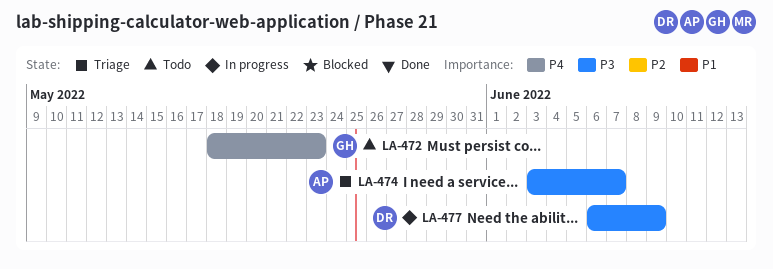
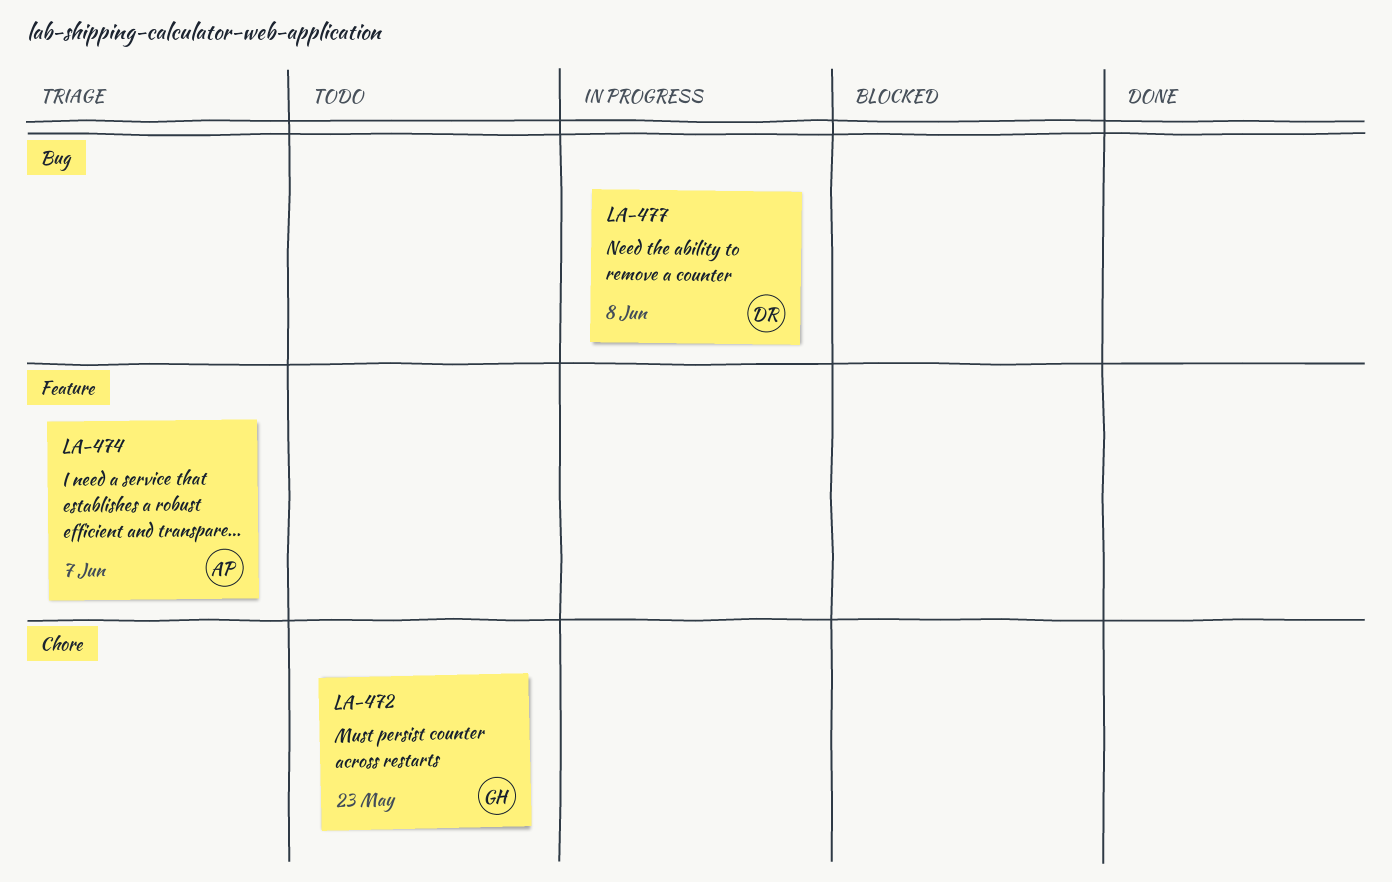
LA-477, due: Jun 9 -> Jun 8

